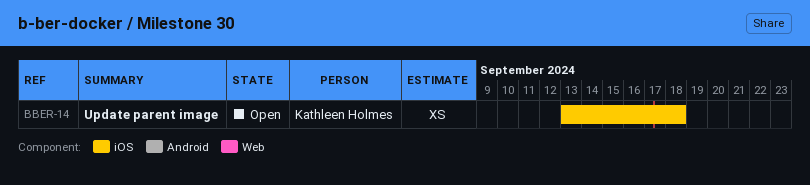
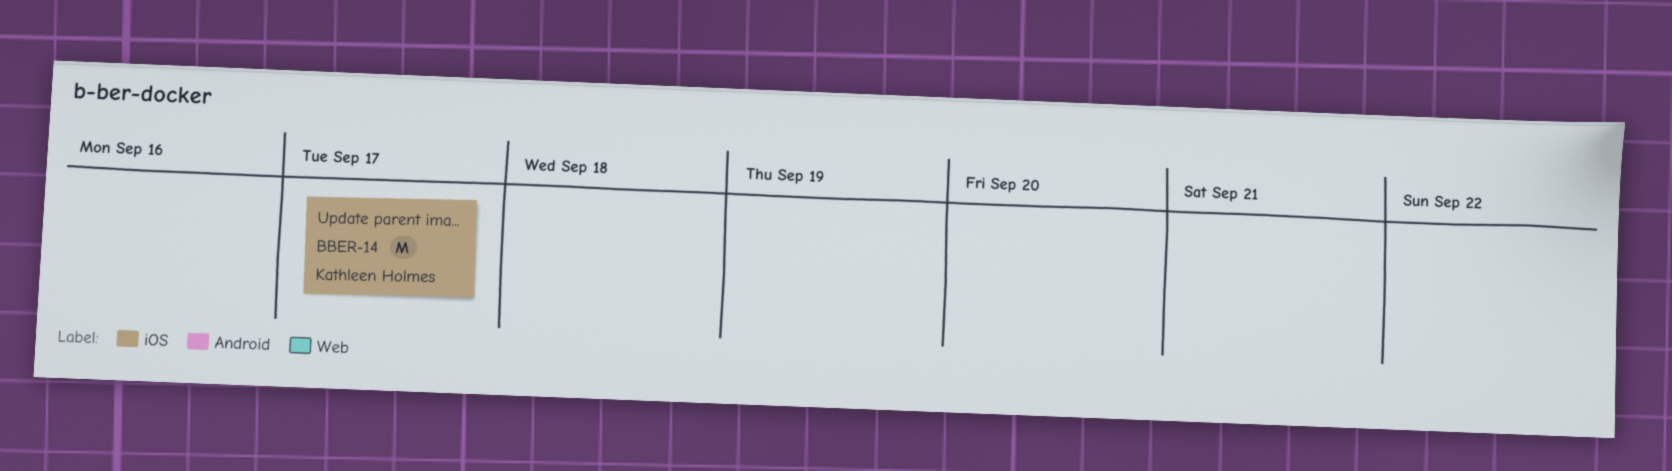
BBER-14, estimate: XS -> M
BBER-14, due: Sep 18 -> Sep 17

